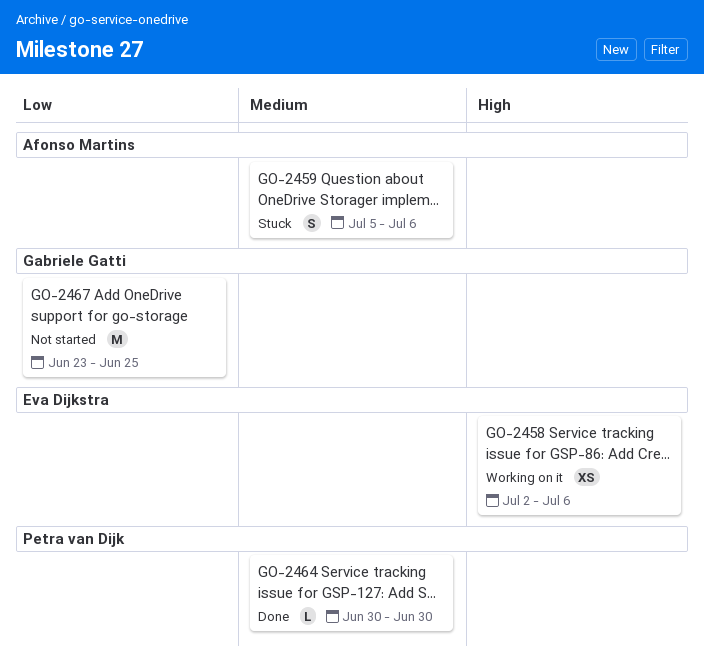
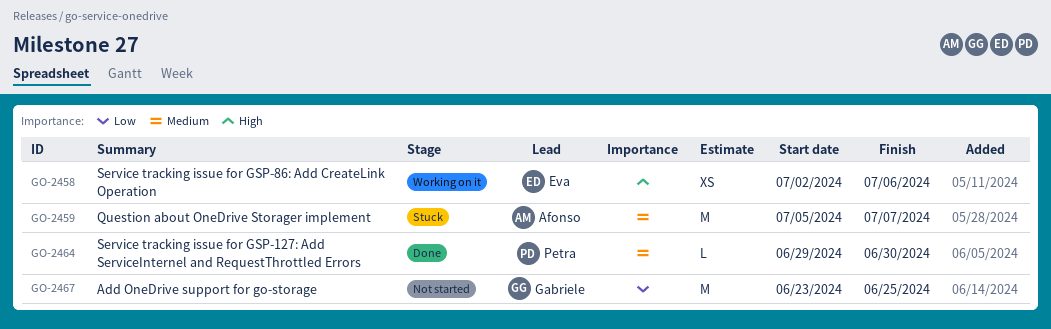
GO-2459, estimate: S -> M
GO-2459, due: Jul 6 -> Jul 7
GO-2464, start: Jun 30 -> Jun 29

